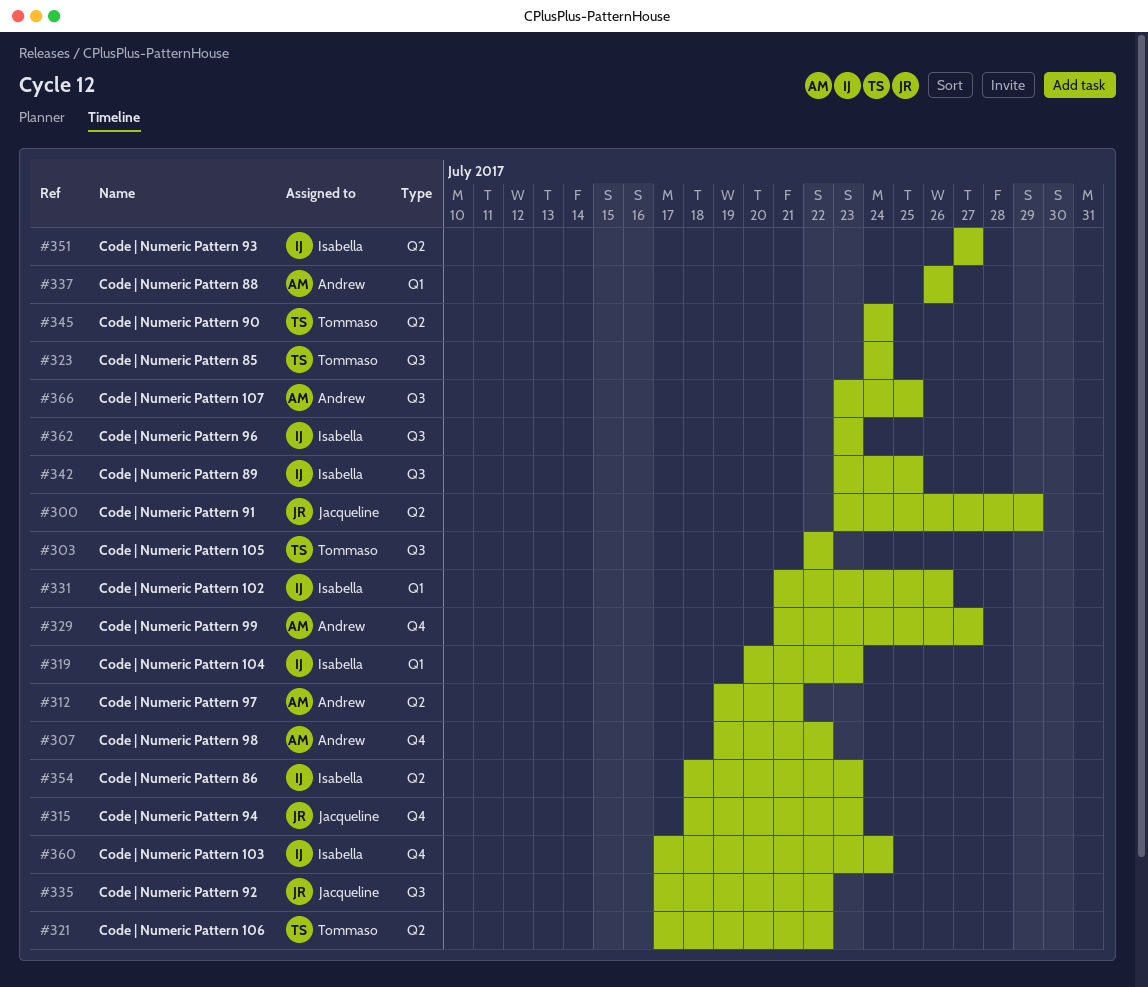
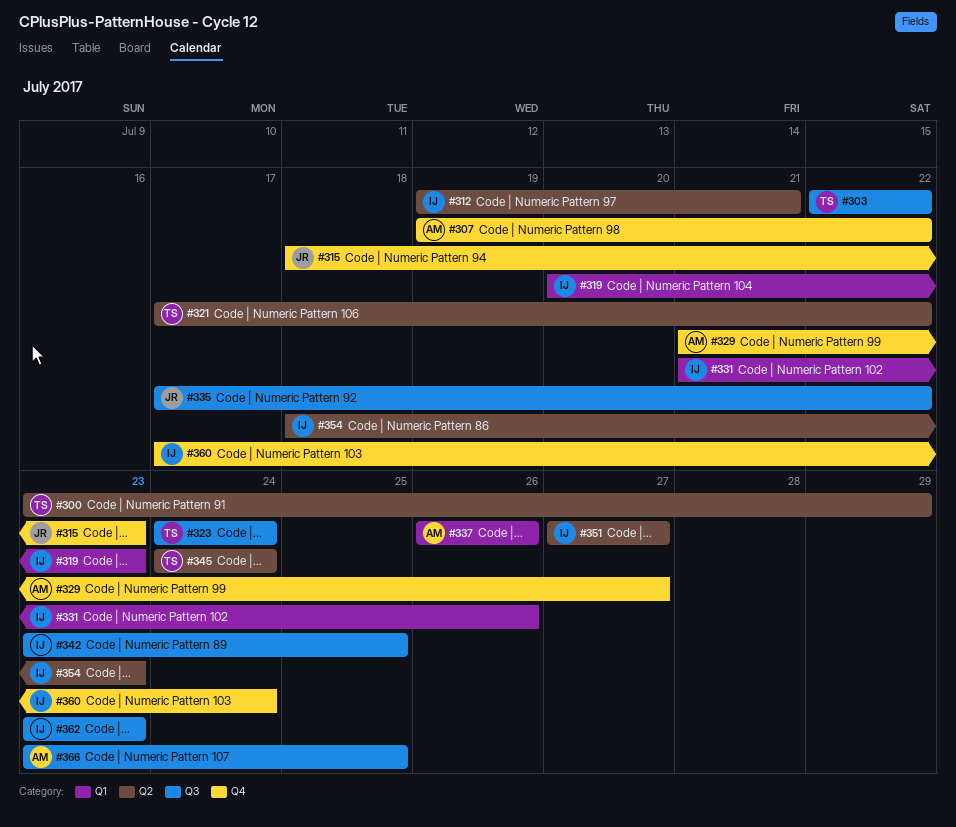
#300, owner: Jacqueline -> Tommaso
#312, owner: Andrew -> Isabella

